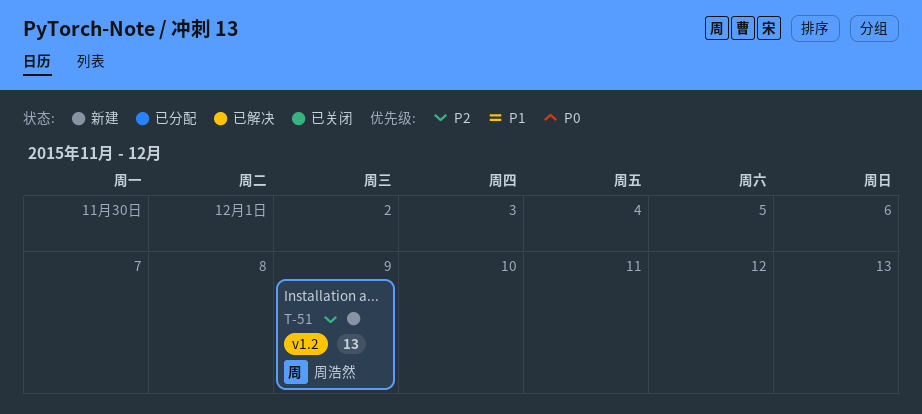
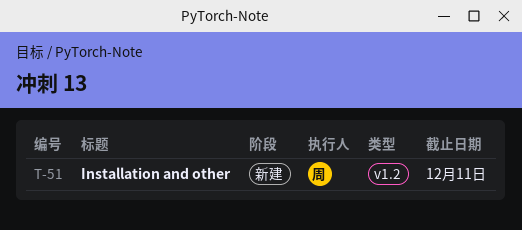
T-51, due: Dec 9 -> Dec 11

